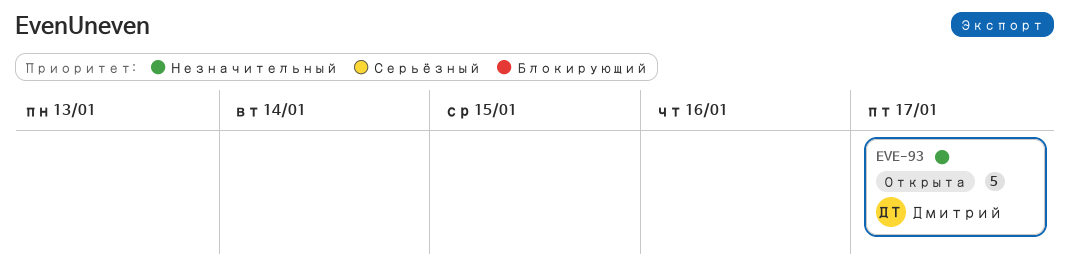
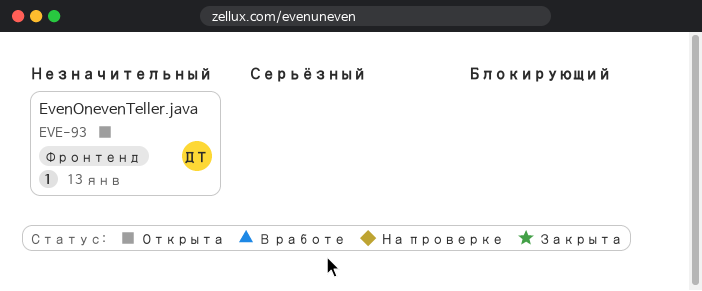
EVE-93, estimate: 5 -> 1
EVE-93, due: Jan 17 -> Jan 13

